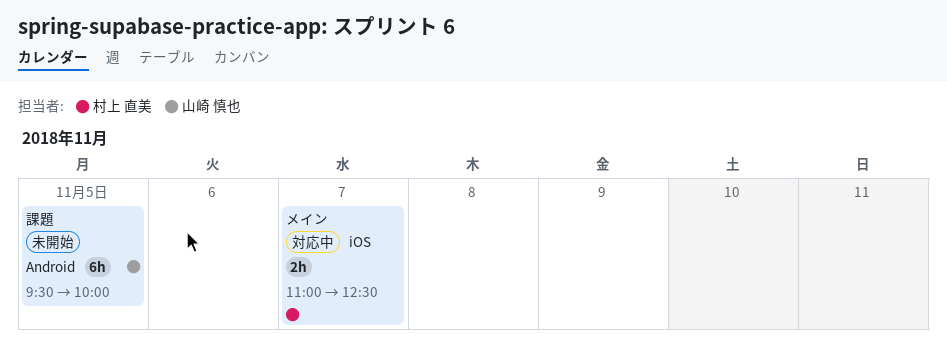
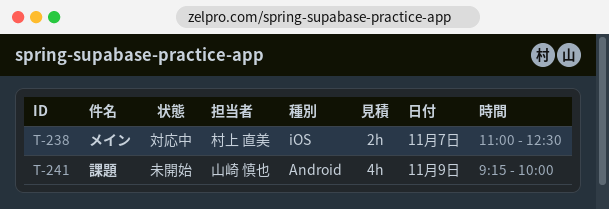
課題, estimate: 6h -> 4h
課題, day: Nov 5 -> Nov 9
課題, begins: 09:30 -> 09:15

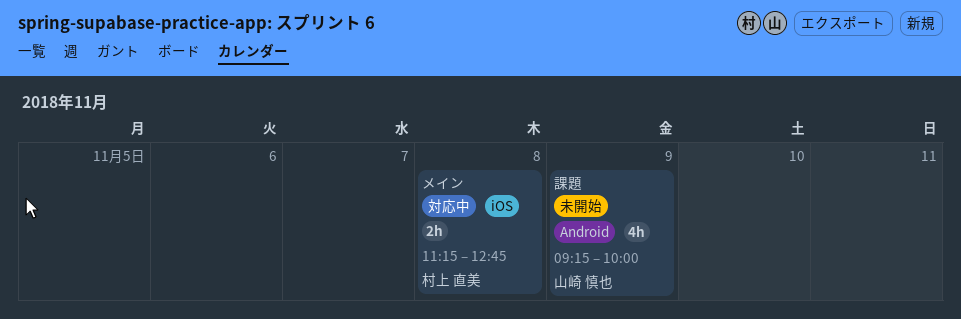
メイン, day: Nov 7 -> Nov 8
メイン, begins: 11:00 -> 11:15
メイン, ends: 12:30 -> 12:45

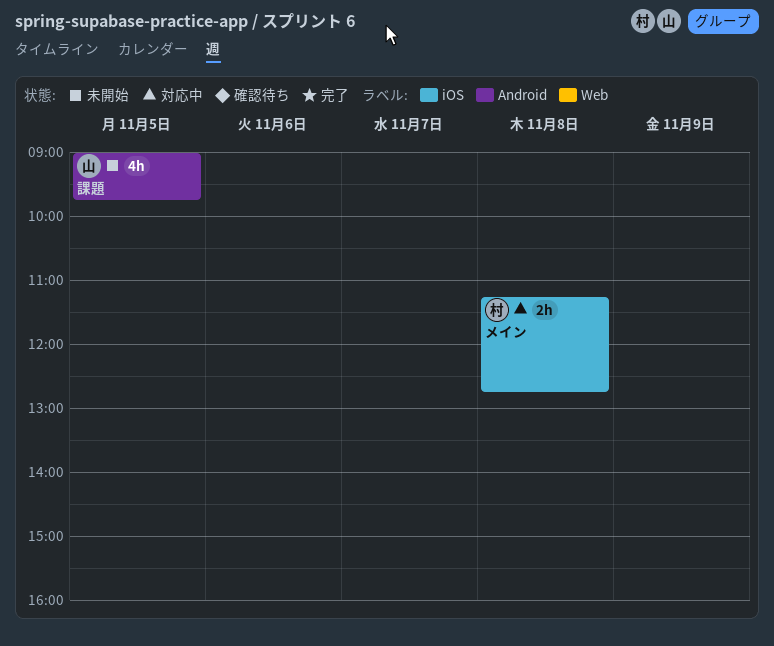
課題, day: Nov 9 -> Nov 5
課題, begins: 09:15 -> 09:00
課題, ends: 10:00 -> 09:45

